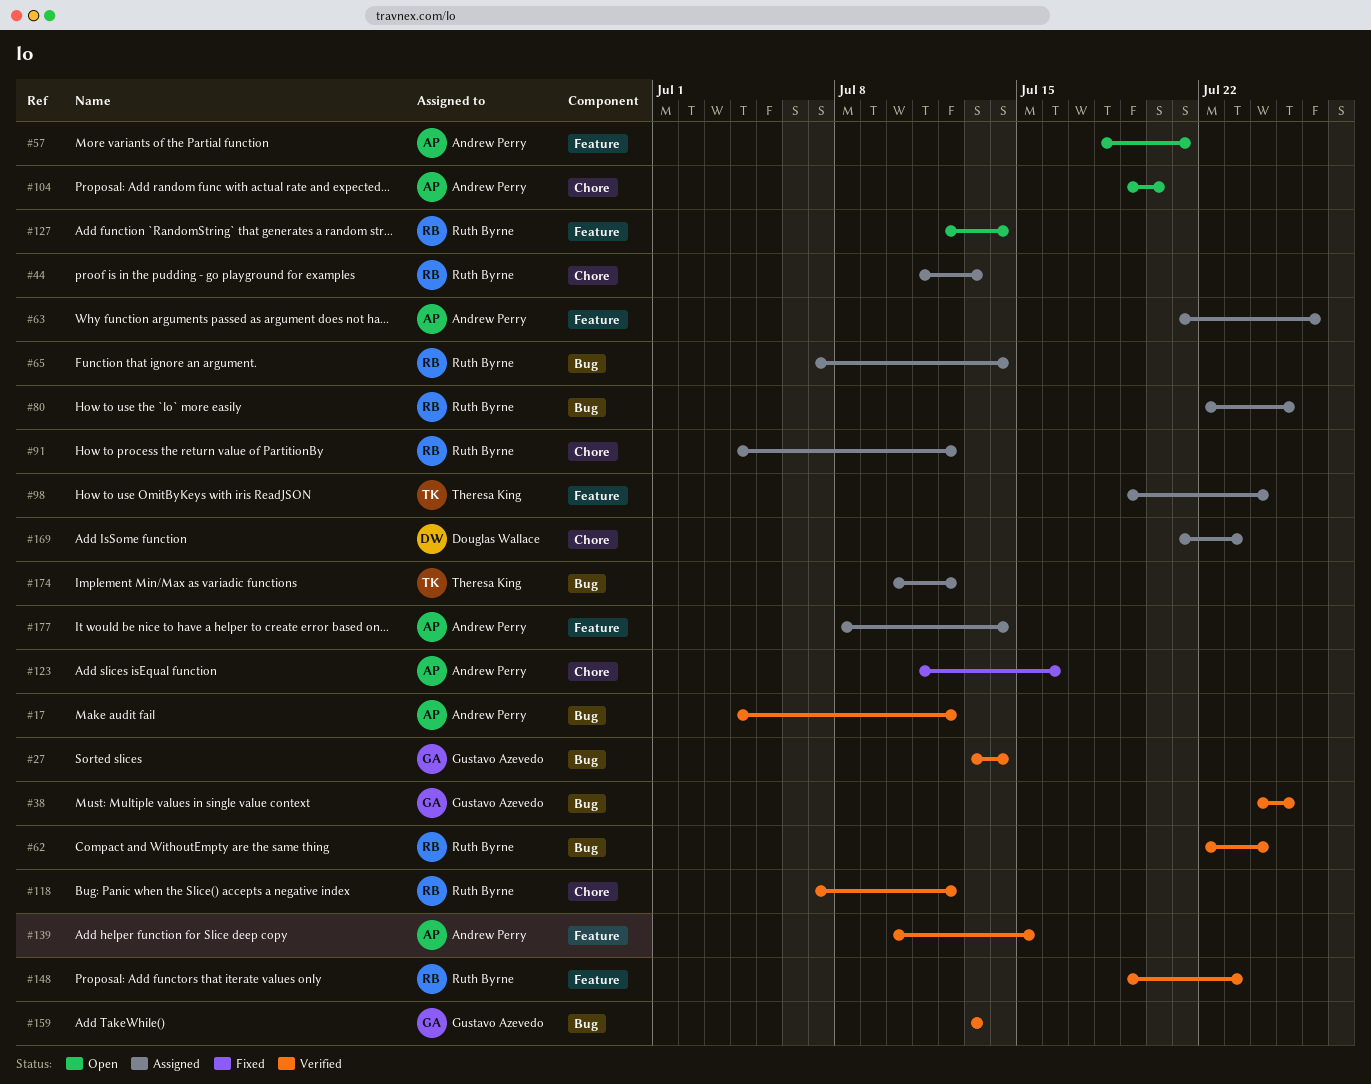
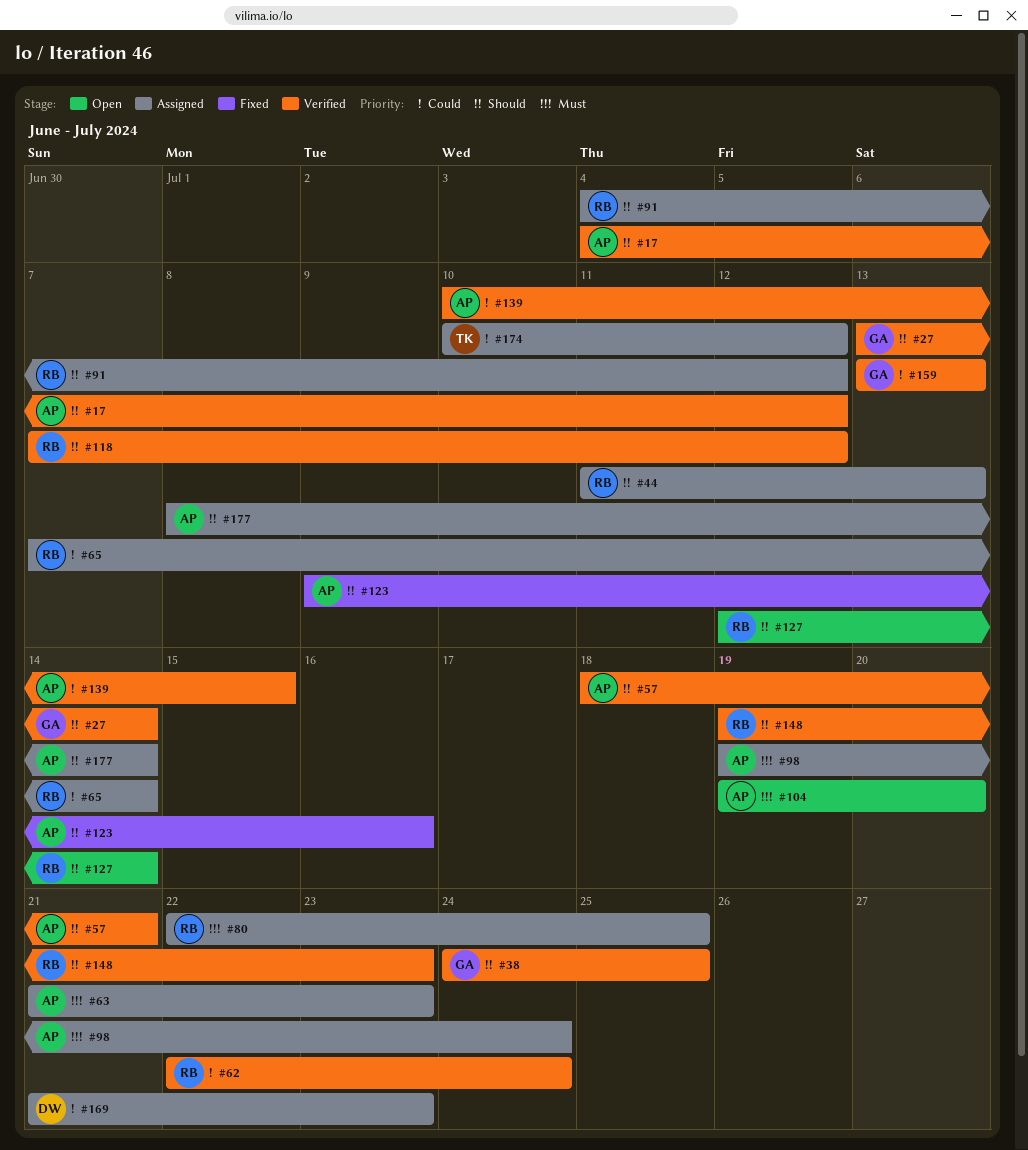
#57, status: Open -> Verified
#63, due: Jul 26 -> Jul 23
#98, owner: Theresa King -> Andrew Perry
#123, start: Jul 11 -> Jul 9

